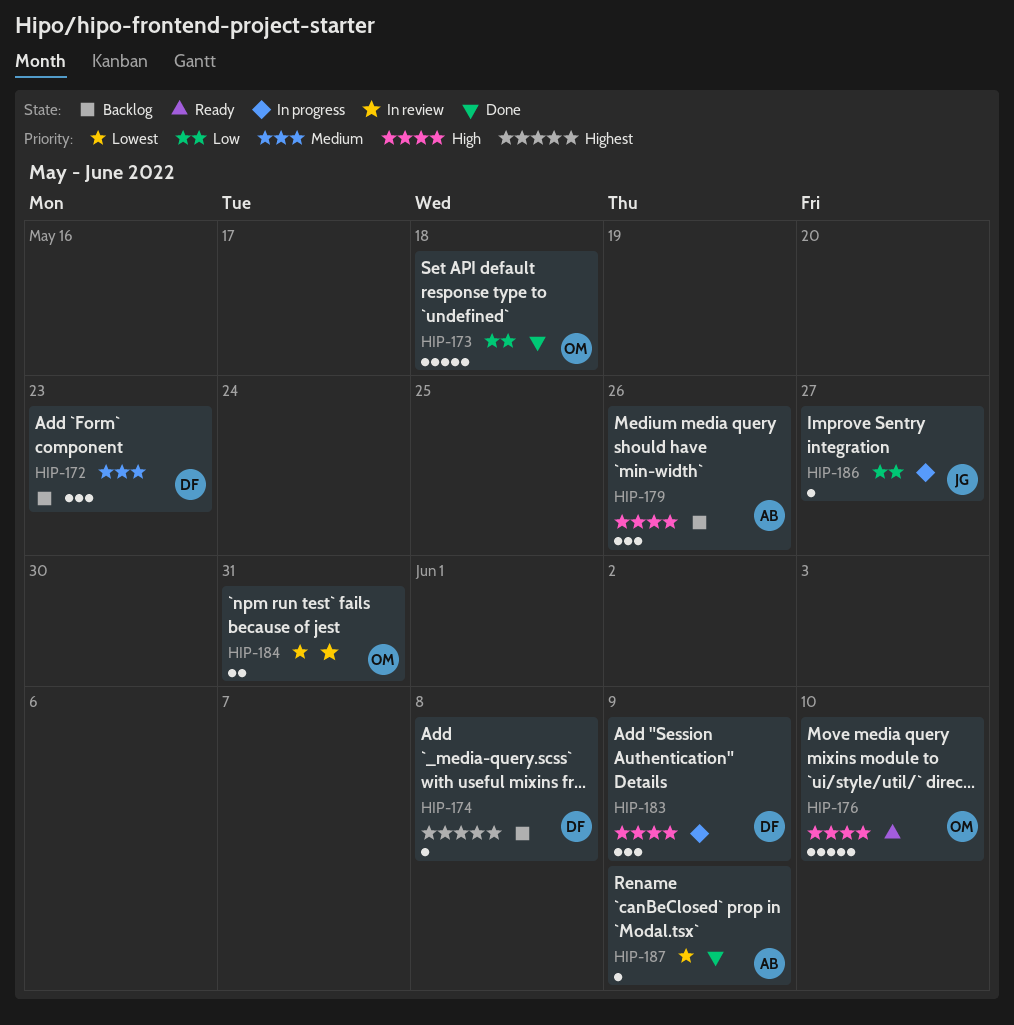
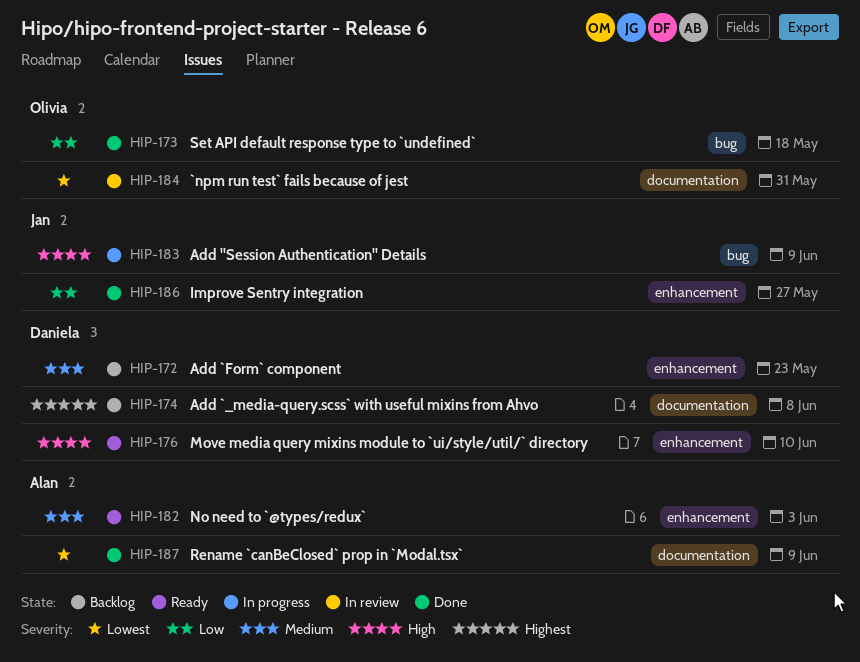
HIP-176, owner: Olivia -> Daniela
HIP-179: present -> none
HIP-182: none -> present
HIP-183, owner: Daniela -> Jan
HIP-186, status: In progress -> Done

